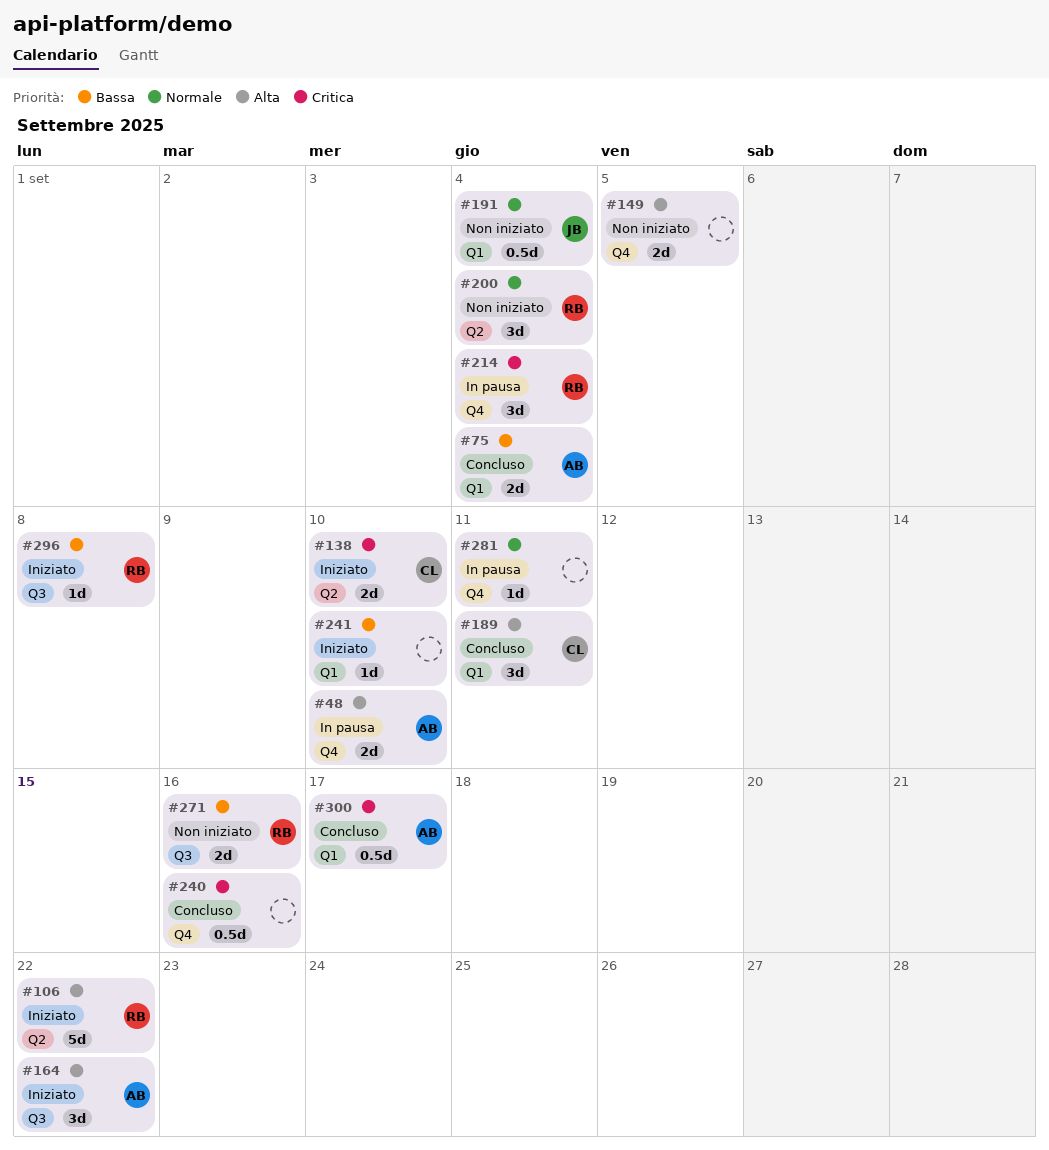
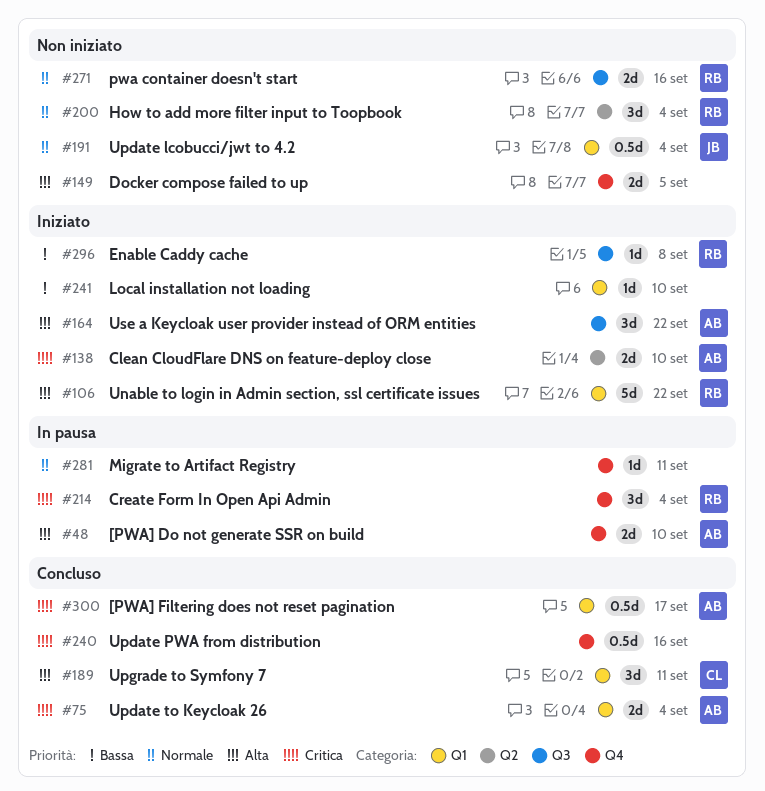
#75, priority: Bassa -> Critica
#106, label: Q2 -> Q1
#138, owner: CL -> AB
#271, priority: Bassa -> Normale

